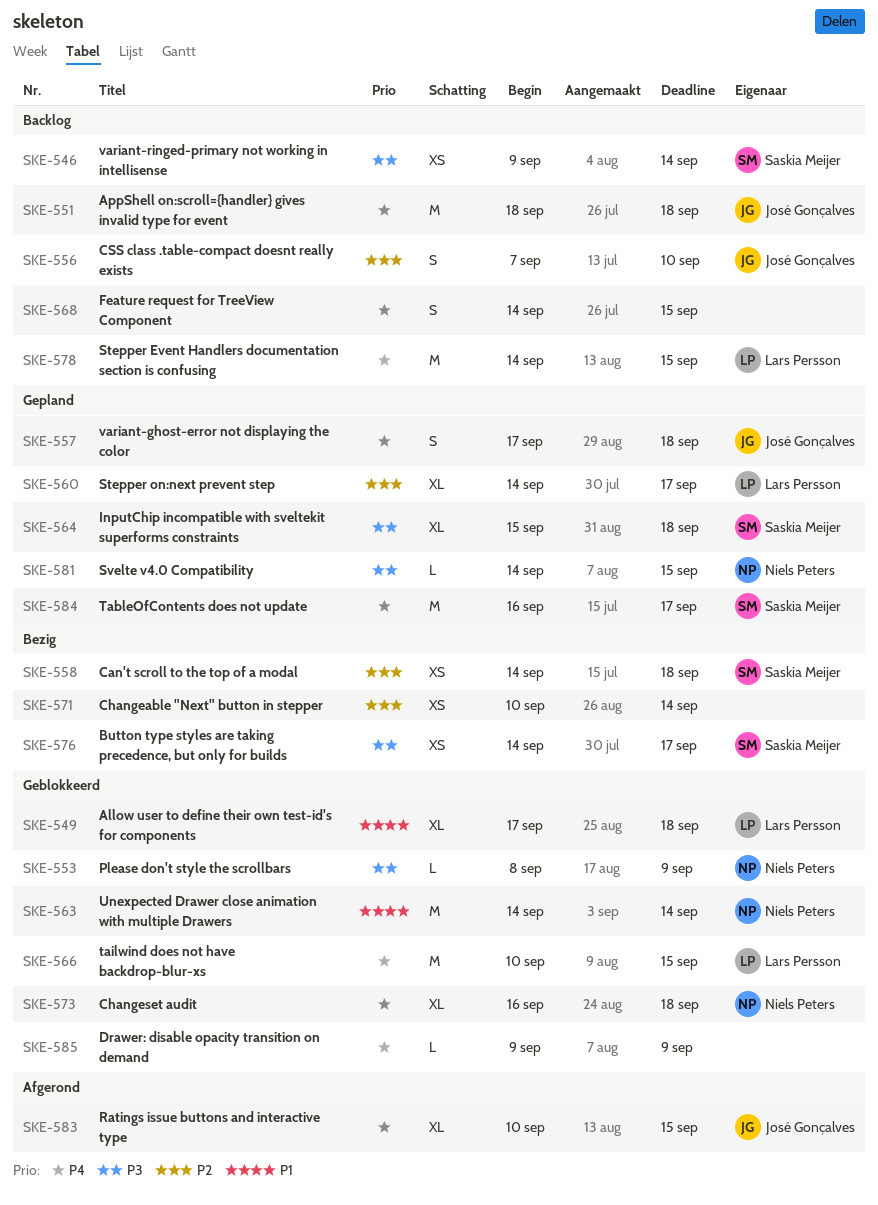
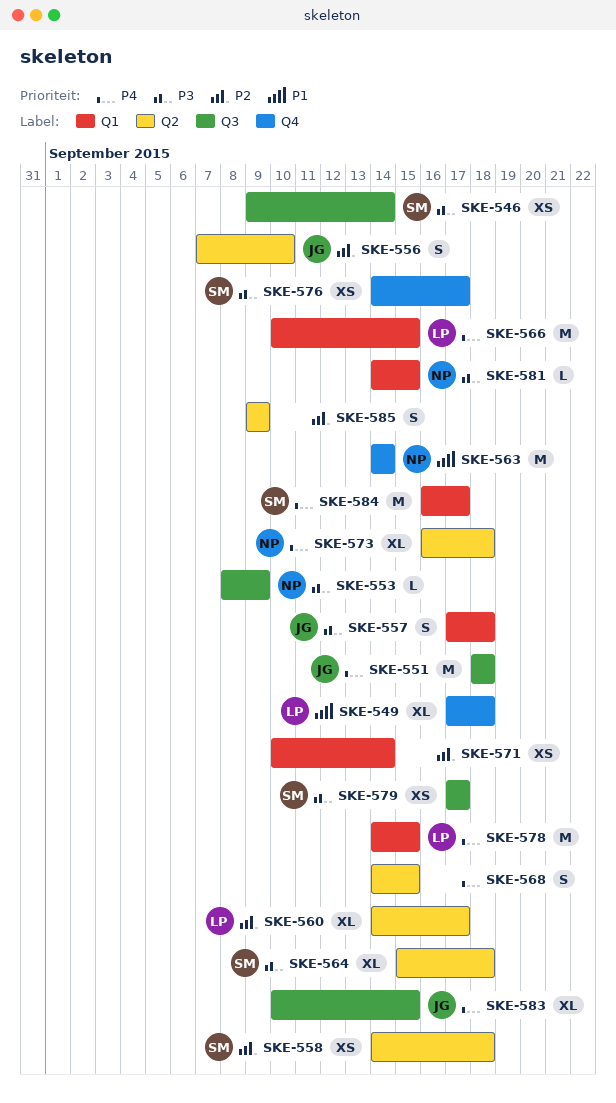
SKE-557, priority: P4 -> P3
SKE-579: none -> present
SKE-585, priority: P4 -> P2
SKE-585, estimate: L -> S

